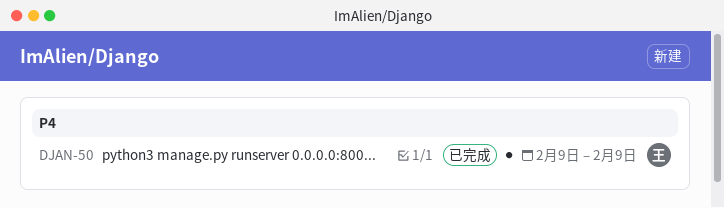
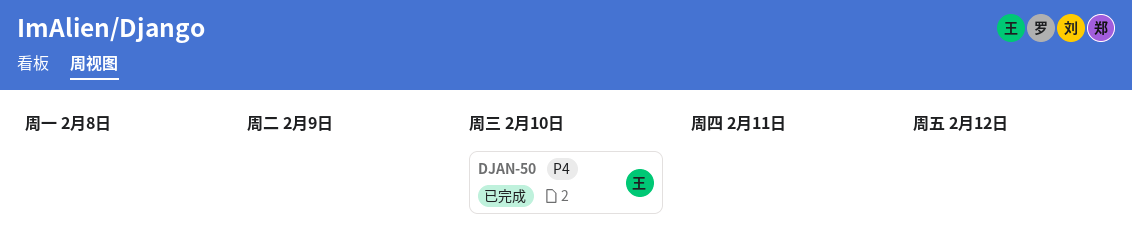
DJAN-50, due: Feb 9 -> Feb 10

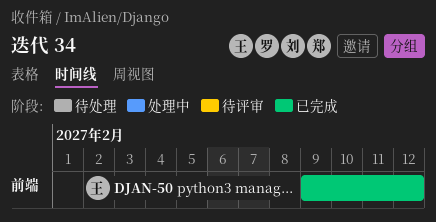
DJAN-50, due: Feb 10 -> Feb 12

